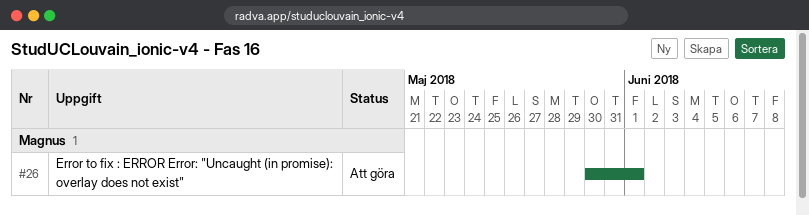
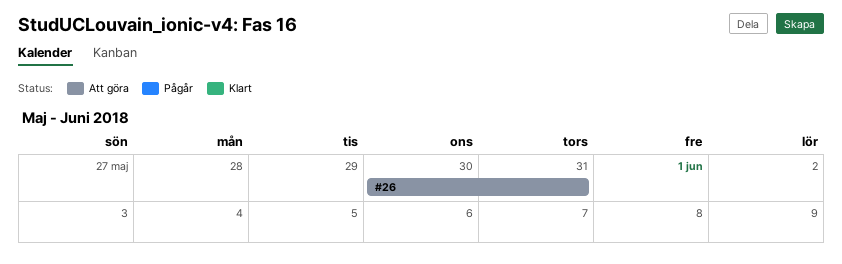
#26, due: Jun 1 -> May 31

